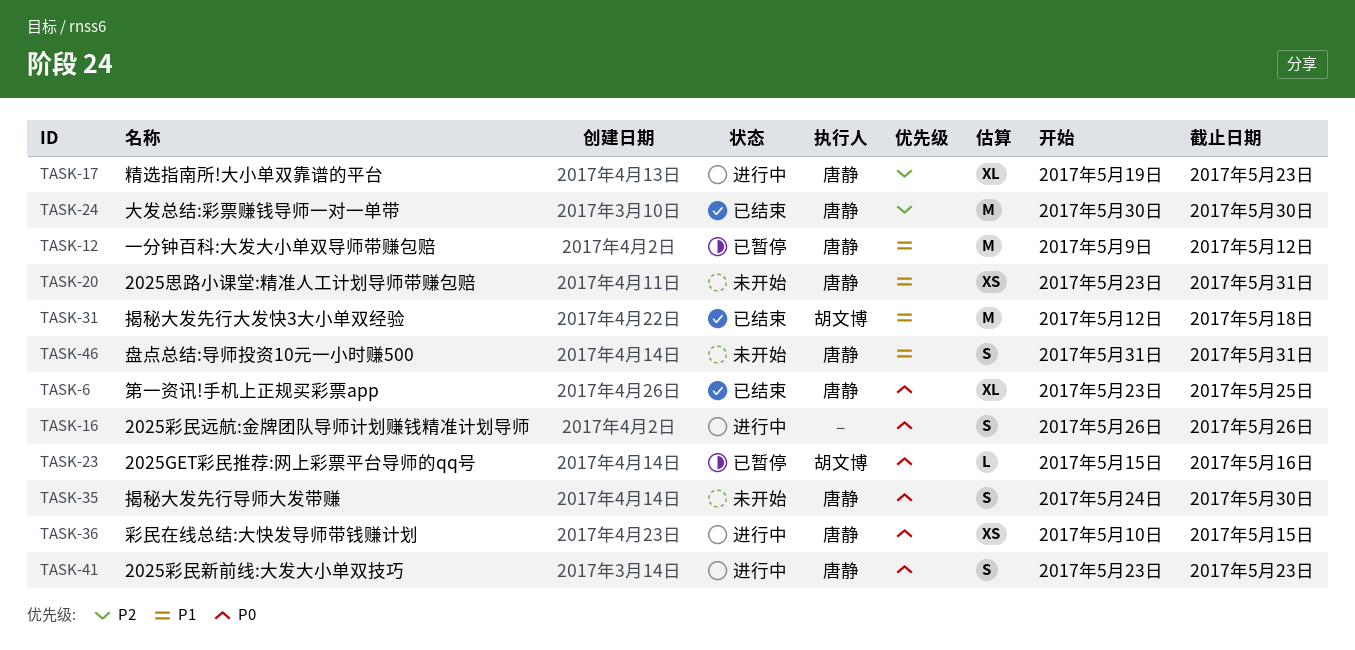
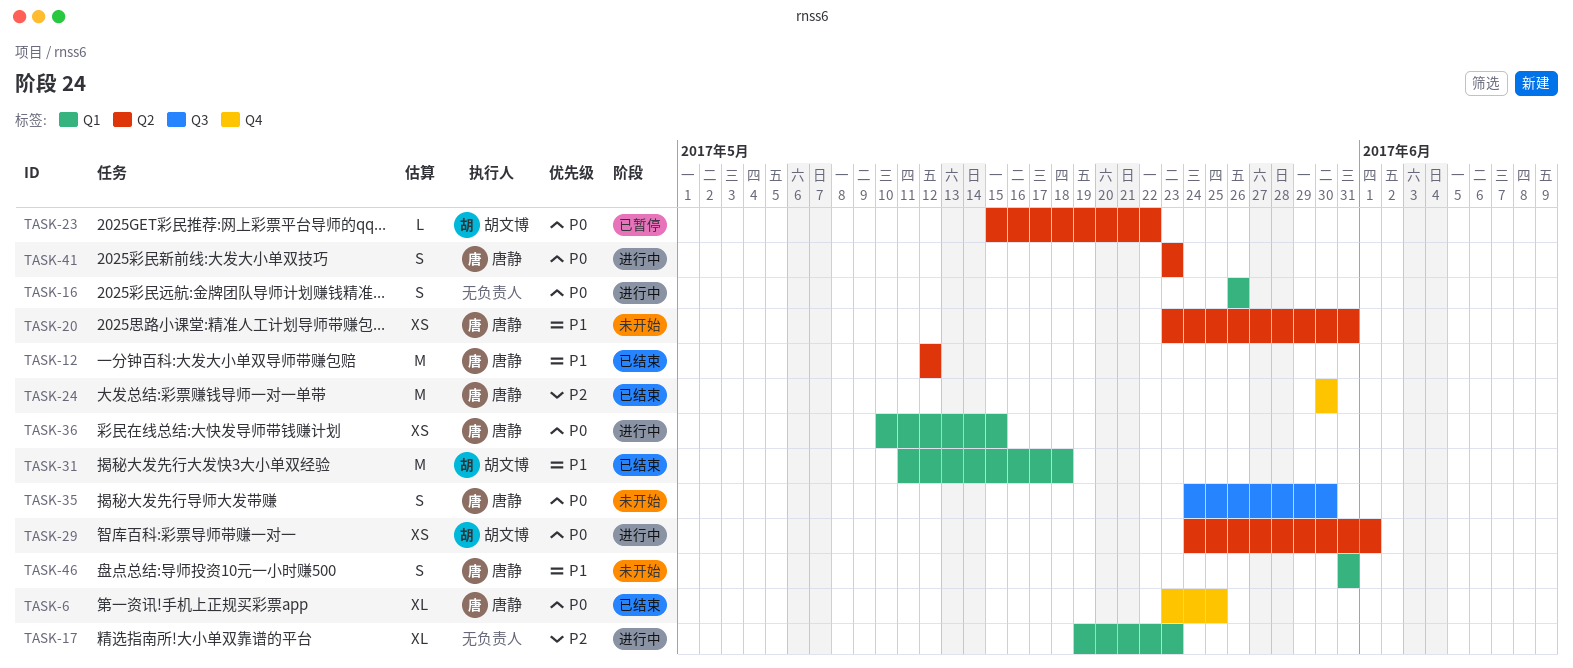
TASK-12, status: 已暂停 -> 已结束
TASK-12, start: May 9 -> May 12
TASK-17, owner: 唐静 -> none
TASK-23, due: May 16 -> May 22
TASK-29: none -> present
TASK-31, start: May 12 -> May 11

